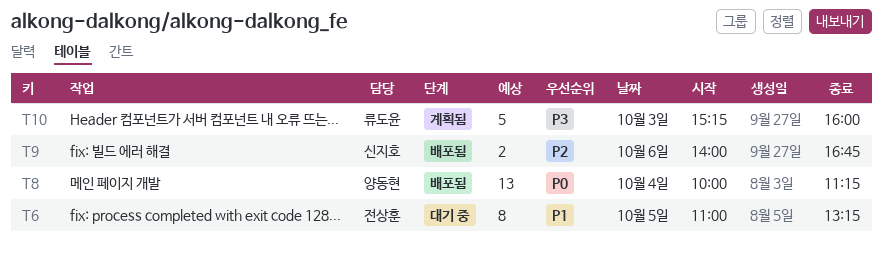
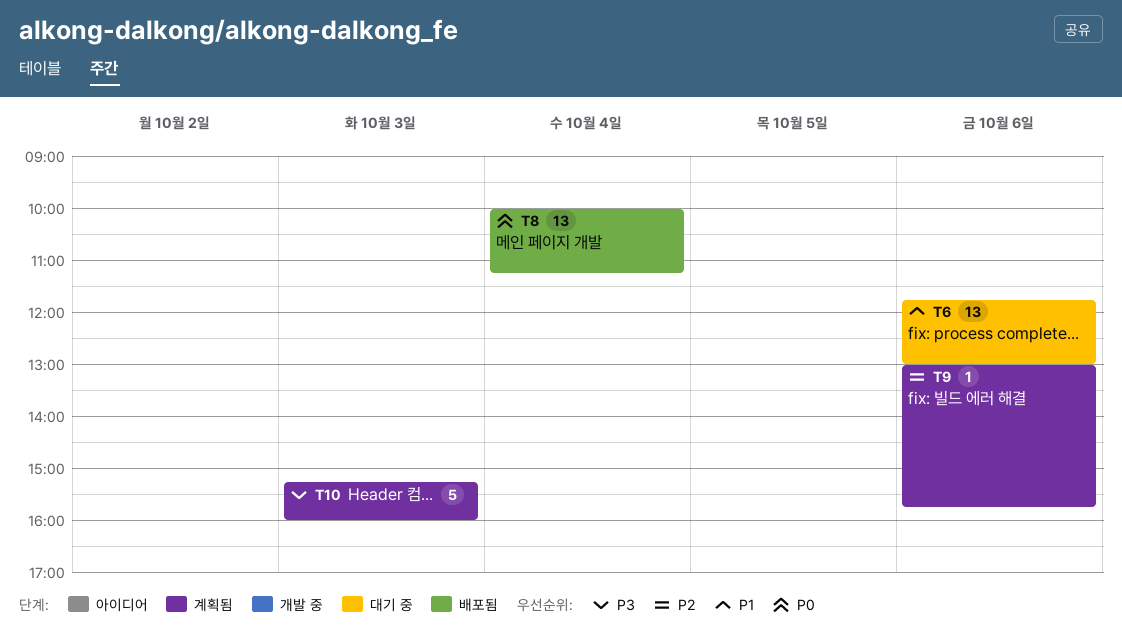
T6, estimate: 8 -> 13
T6, day: Oct 5 -> Oct 6
T6, begins: 11:00 -> 11:45
T6, ends: 13:15 -> 13:00
T9, status: 배포됨 -> 계획됨
T9, estimate: 2 -> 1
T9, begins: 14:00 -> 13:00
T9, ends: 16:45 -> 15:45

